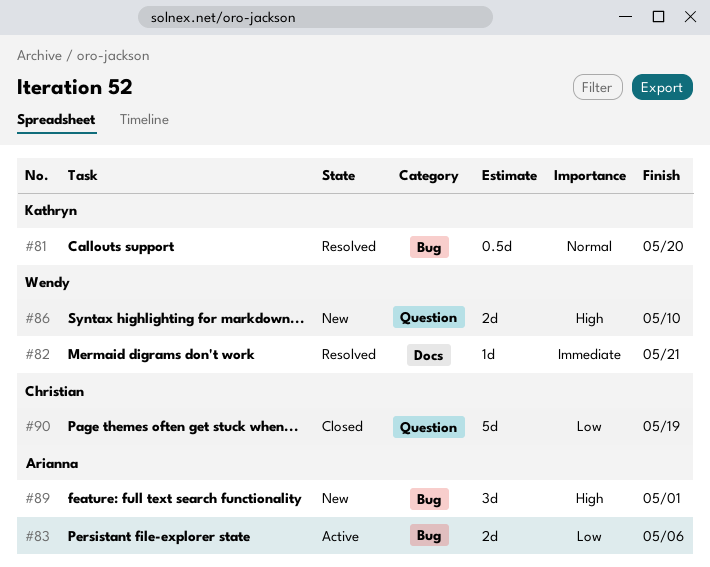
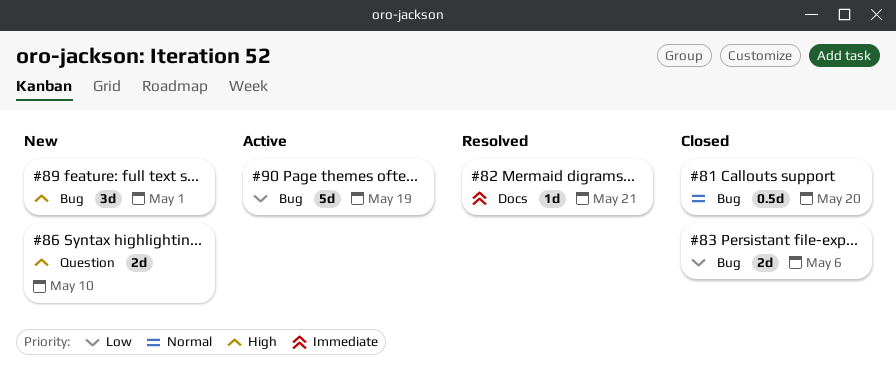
#81, status: Resolved -> Closed
#83, status: Active -> Closed
#90, status: Closed -> Active
#90, label: Question -> Bug

